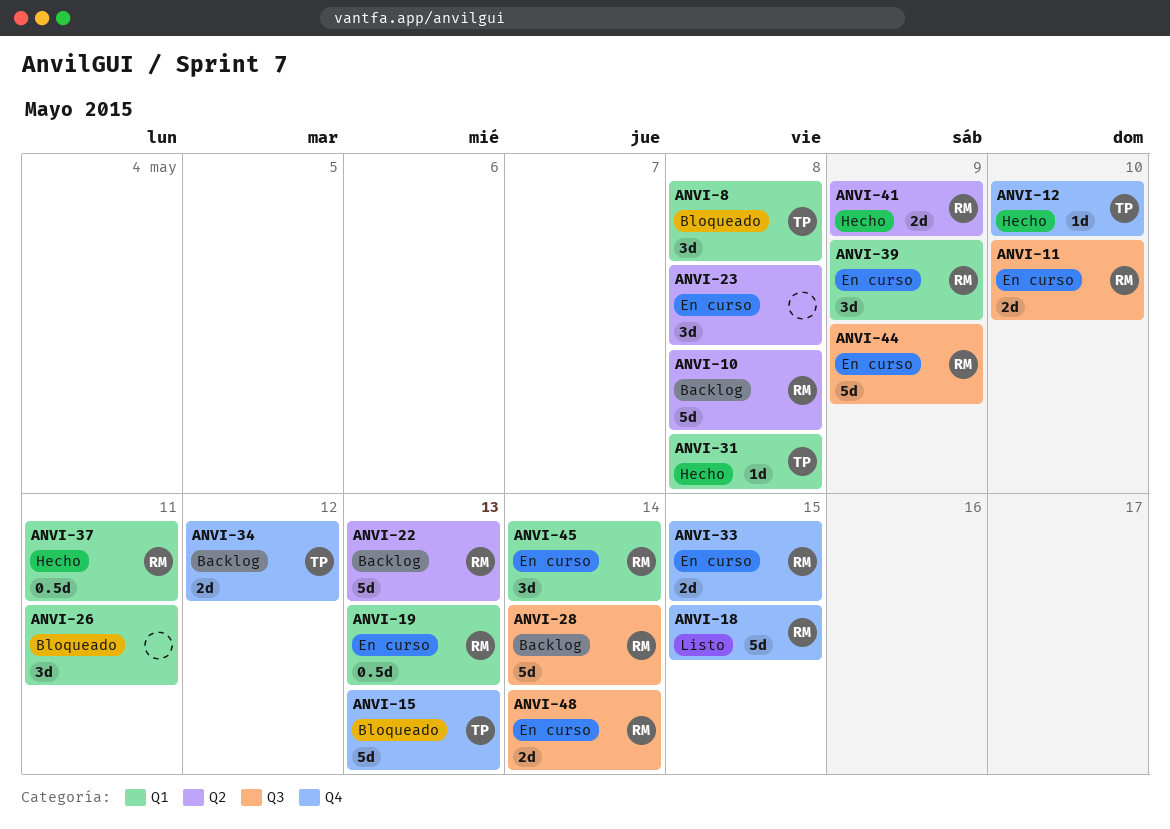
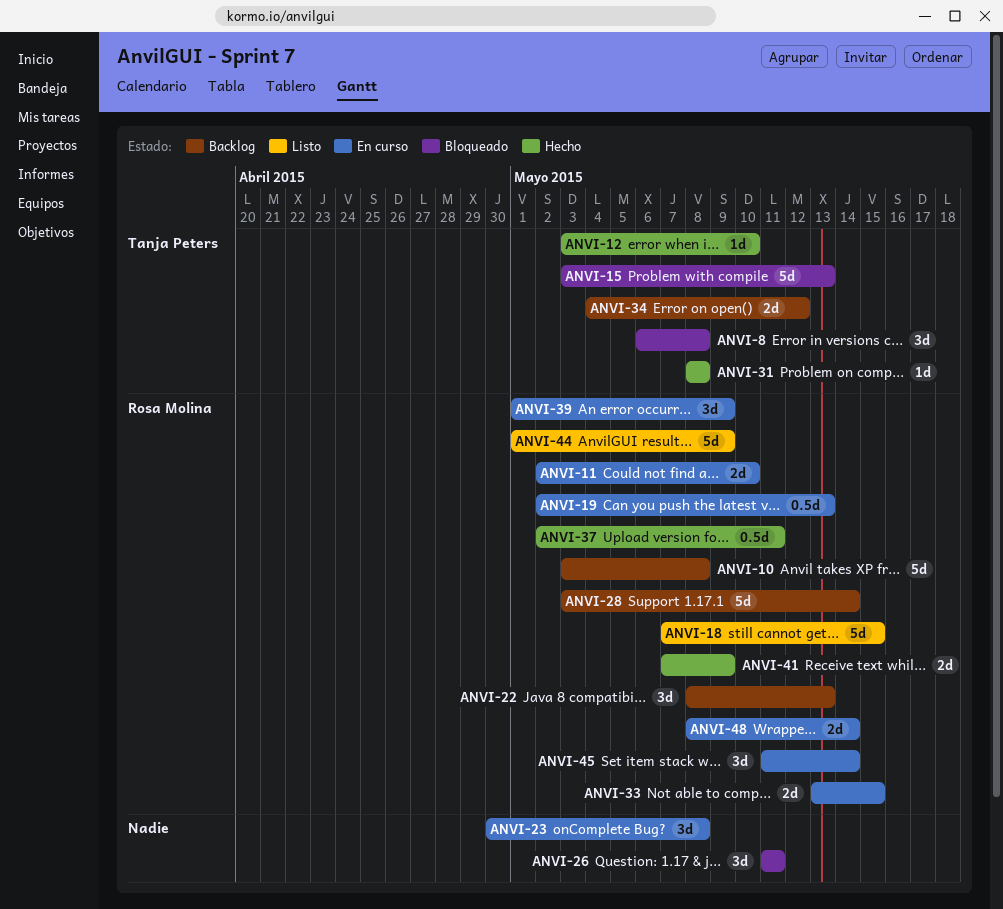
ANVI-22, estimate: 5d -> 3d
ANVI-44, status: En curso -> Listo

